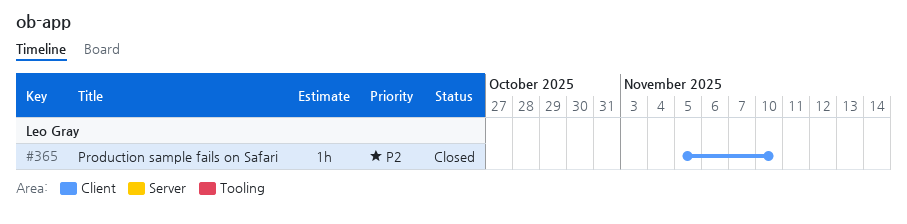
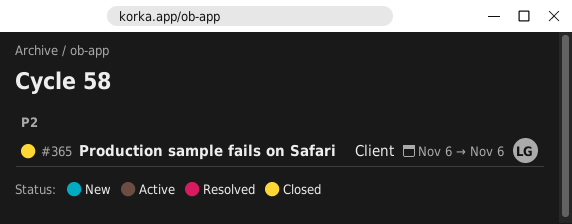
#365, start: Nov 5 -> Nov 6
#365, due: Nov 10 -> Nov 6

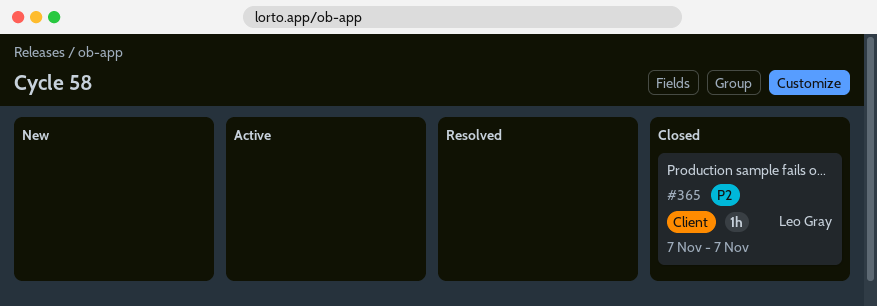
#365, start: Nov 6 -> Nov 7
#365, due: Nov 6 -> Nov 7

